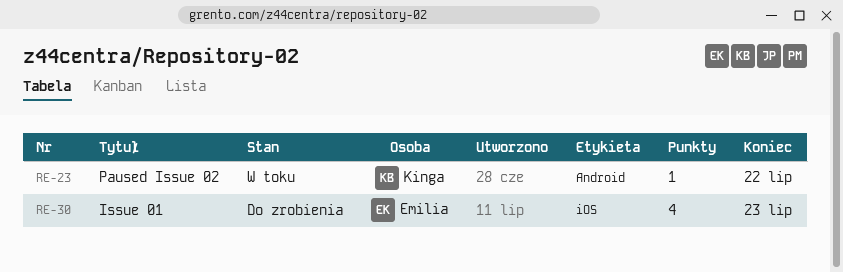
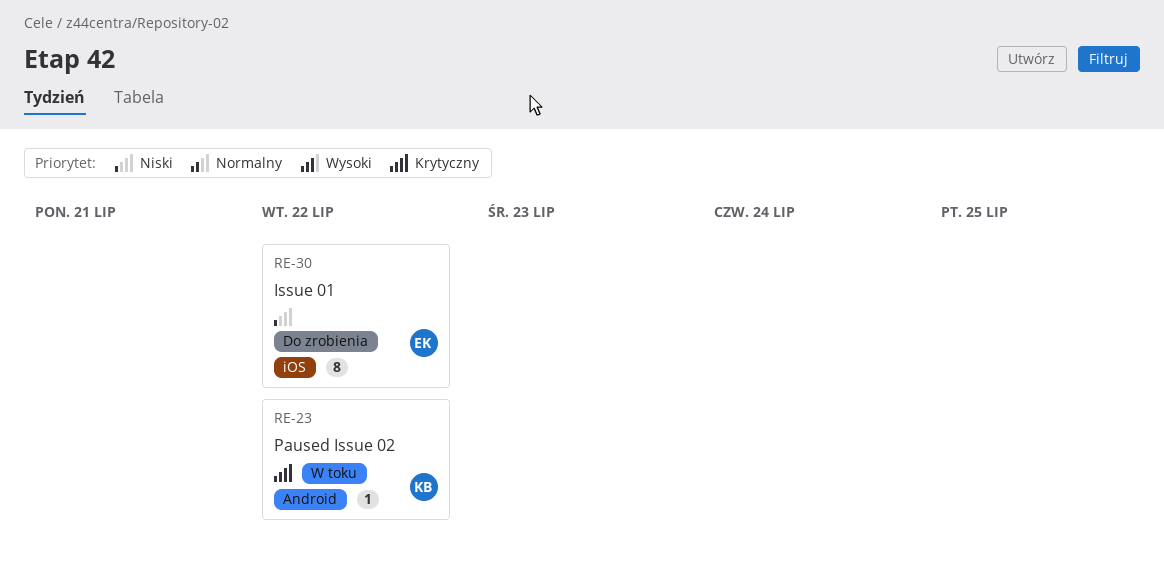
RE-30, estimate: 4 -> 8
RE-30, due: Jul 23 -> Jul 22

